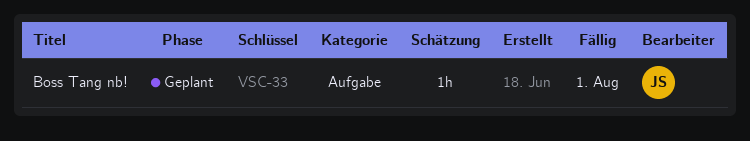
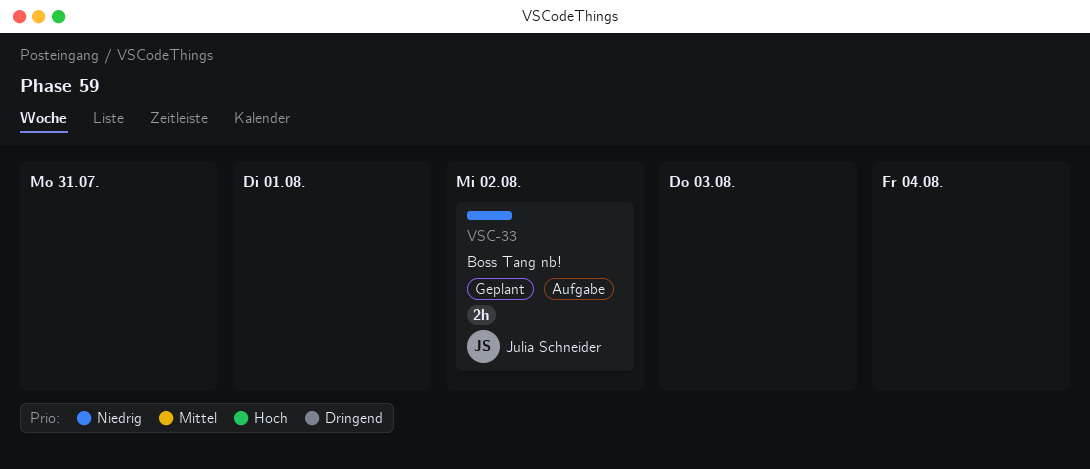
VSC-33, estimate: 1h -> 2h
VSC-33, due: Aug 1 -> Aug 2

